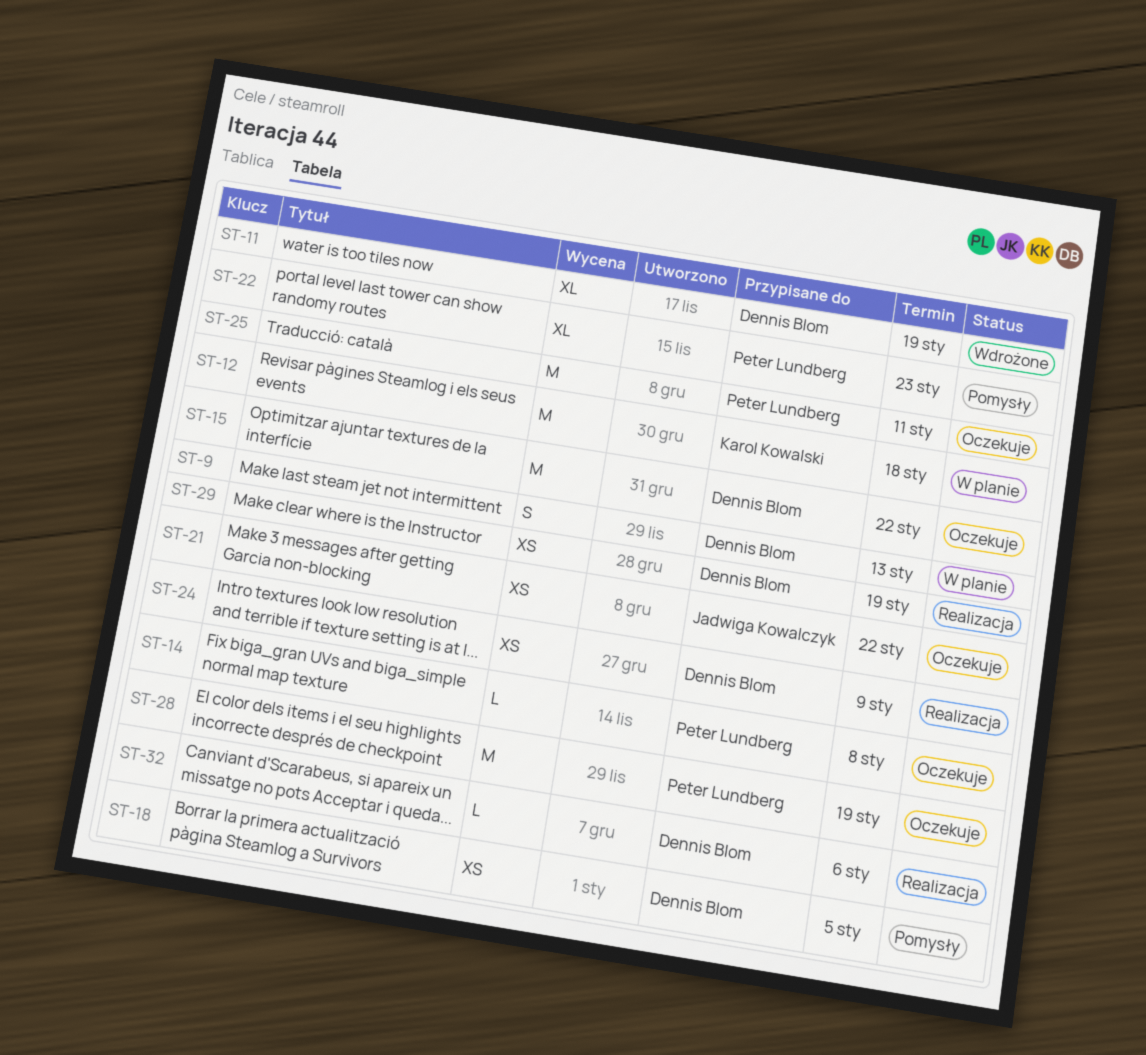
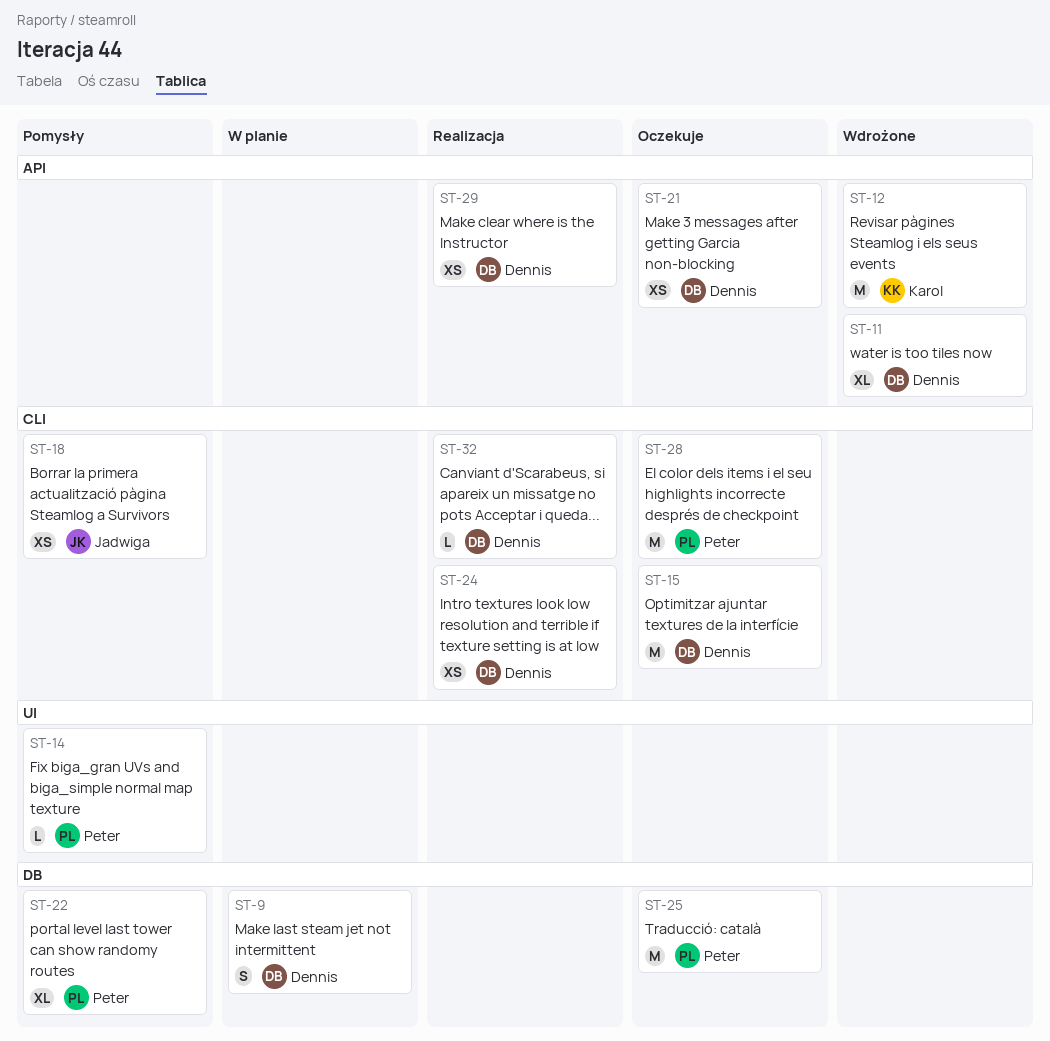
ST-12, status: W planie -> Wdrożone
ST-14, status: Oczekuje -> Pomysły
ST-18, owner: Dennis Blom -> Jadwiga Kowalczyk
ST-21, owner: Jadwiga Kowalczyk -> Dennis Blom

